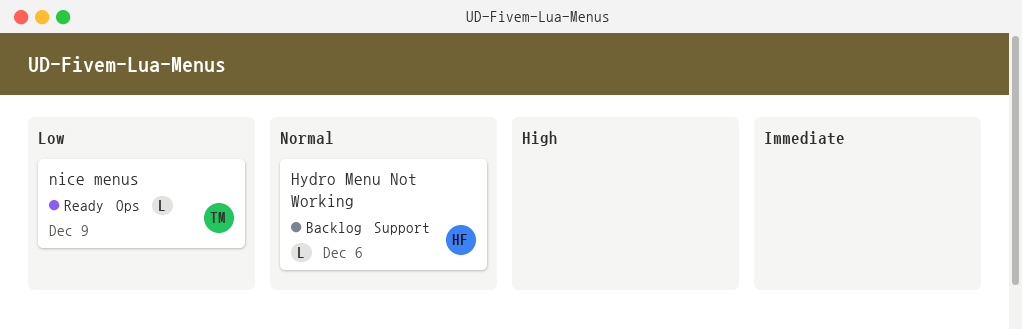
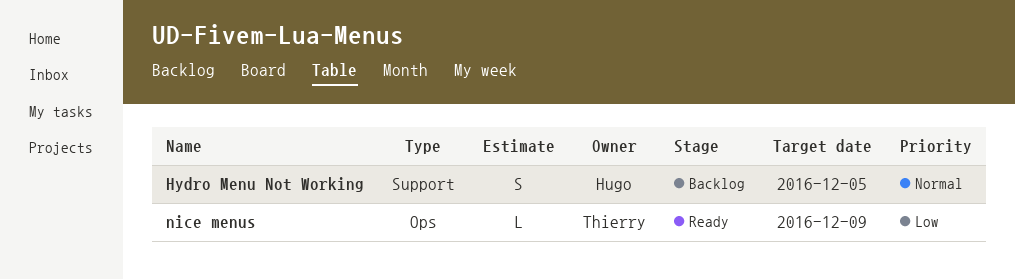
Hydro Menu Not Working, estimate: L -> S
Hydro Menu Not Working, due: Dec 6 -> Dec 5

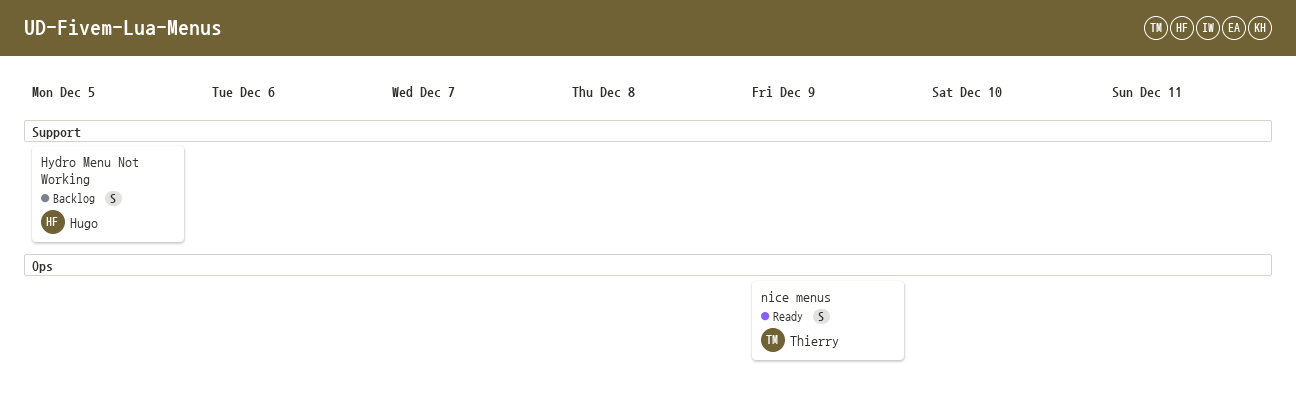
nice menus, estimate: L -> S

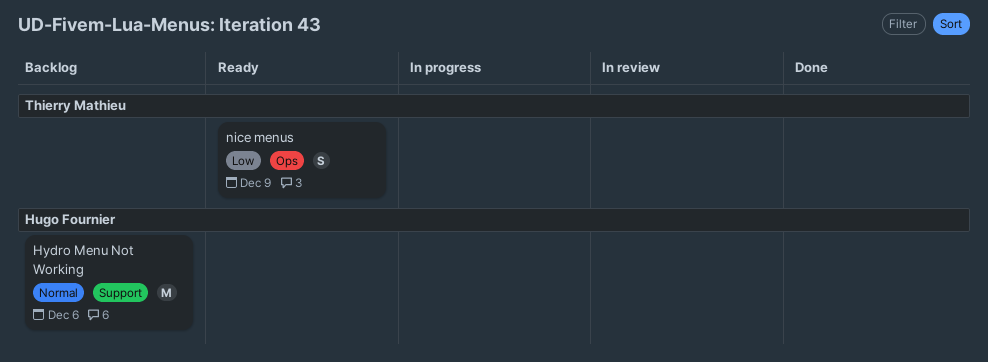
Hydro Menu Not Working, estimate: S -> M
Hydro Menu Not Working, due: Dec 5 -> Dec 6

